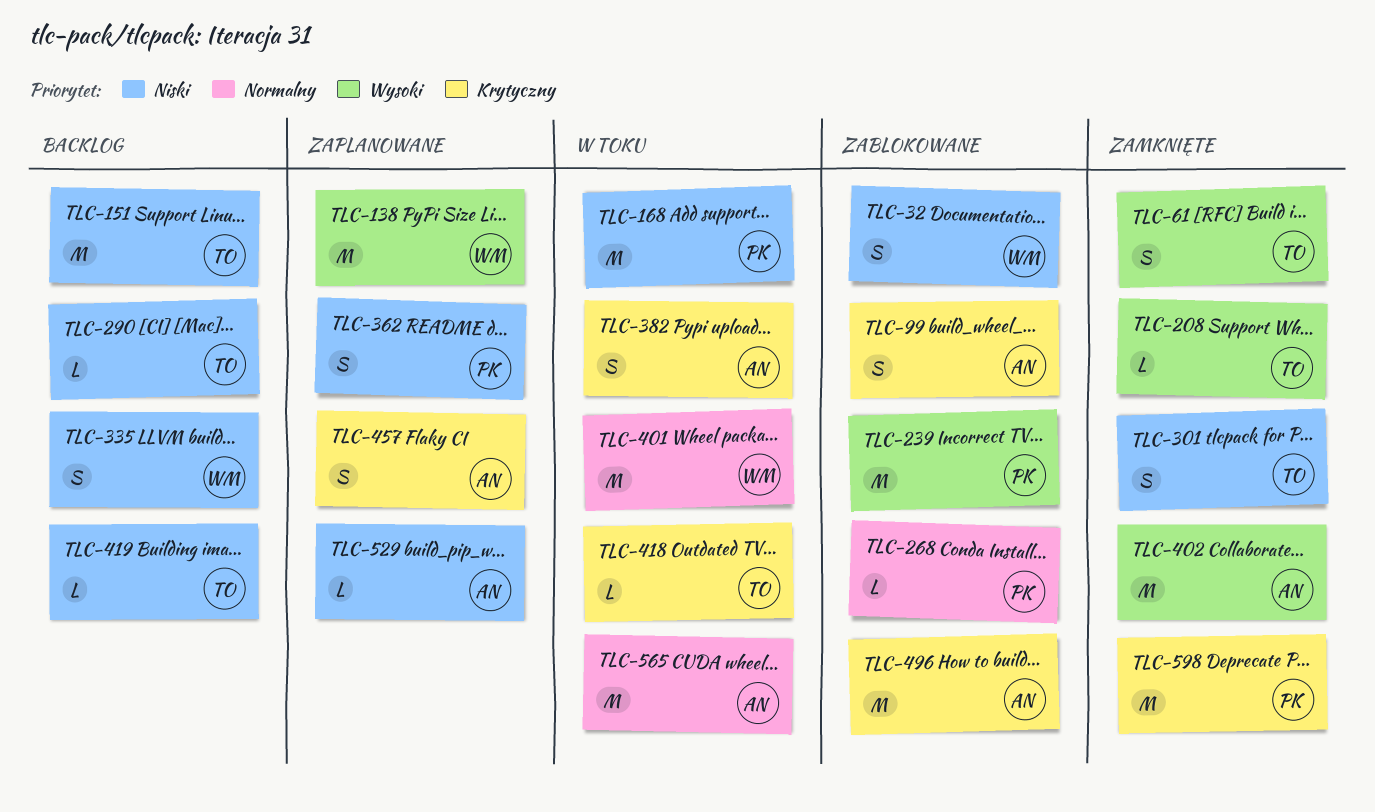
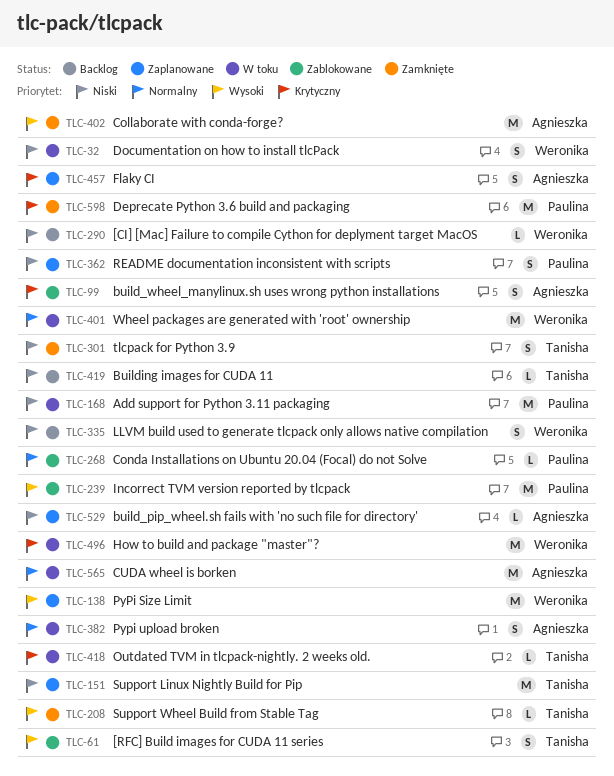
TLC-32, status: Zablokowane -> W toku
TLC-61, status: Zamknięte -> Zablokowane
TLC-151, status: Backlog -> Zaplanowane
TLC-290, owner: Tanisha -> Weronika
TLC-382, priority: Krytyczny -> Normalny
TLC-496, status: Zablokowane -> W toku
TLC-496, owner: Agnieszka -> Weronika

